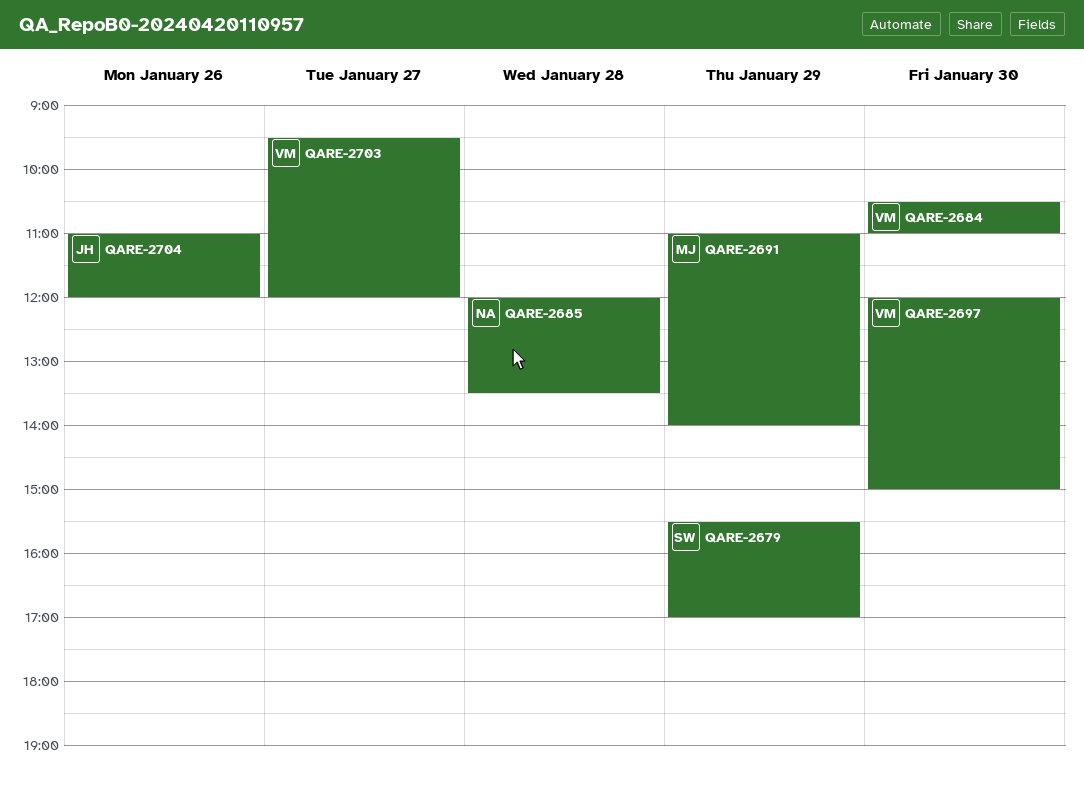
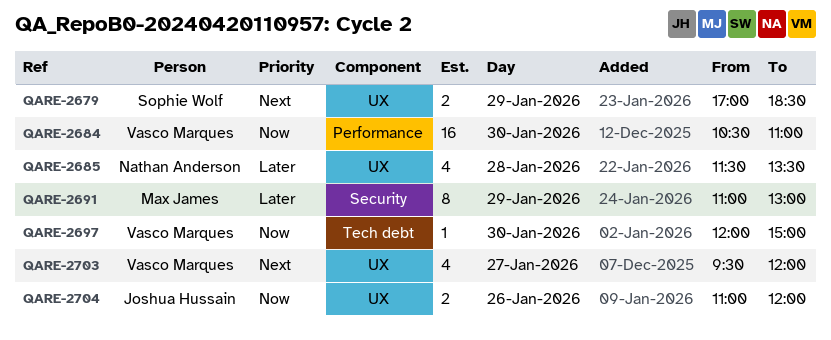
QARE-2679, begins: 15:30 -> 17:00
QARE-2679, ends: 17:00 -> 18:30
QARE-2685, begins: 12:00 -> 11:30
QARE-2691, ends: 14:00 -> 13:00

